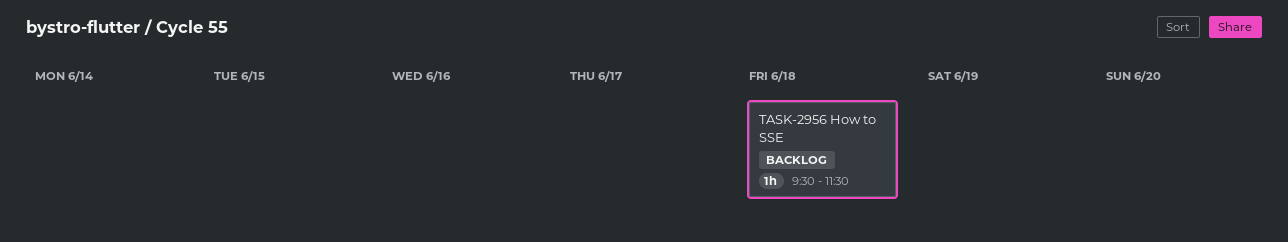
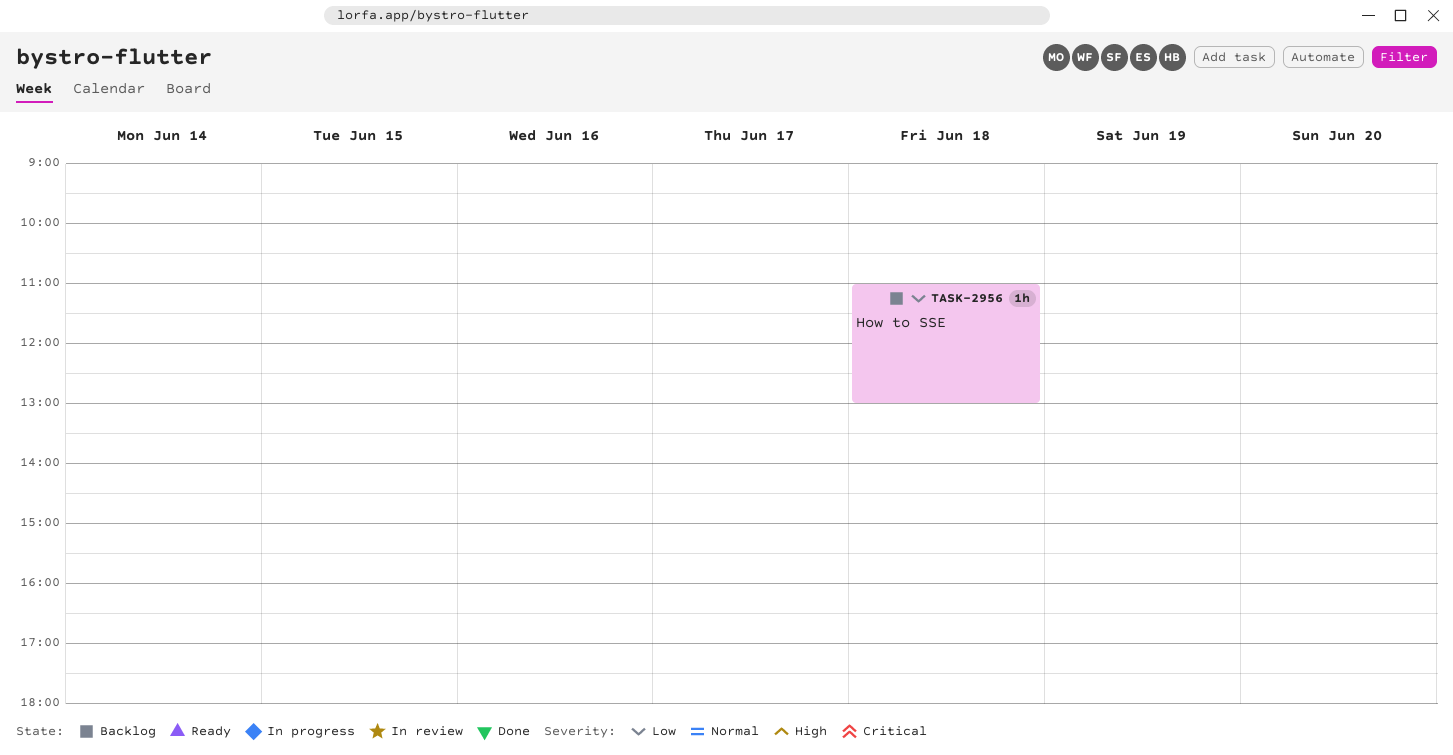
TASK-2956, begins: 09:30 -> 11:00
TASK-2956, ends: 11:30 -> 13:00

